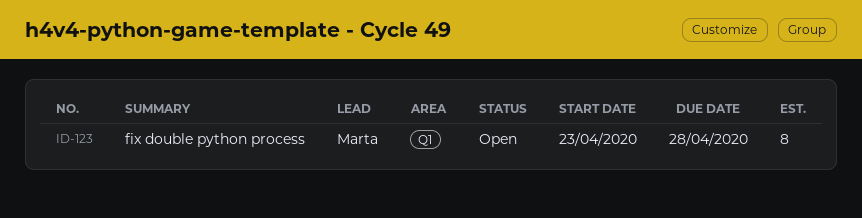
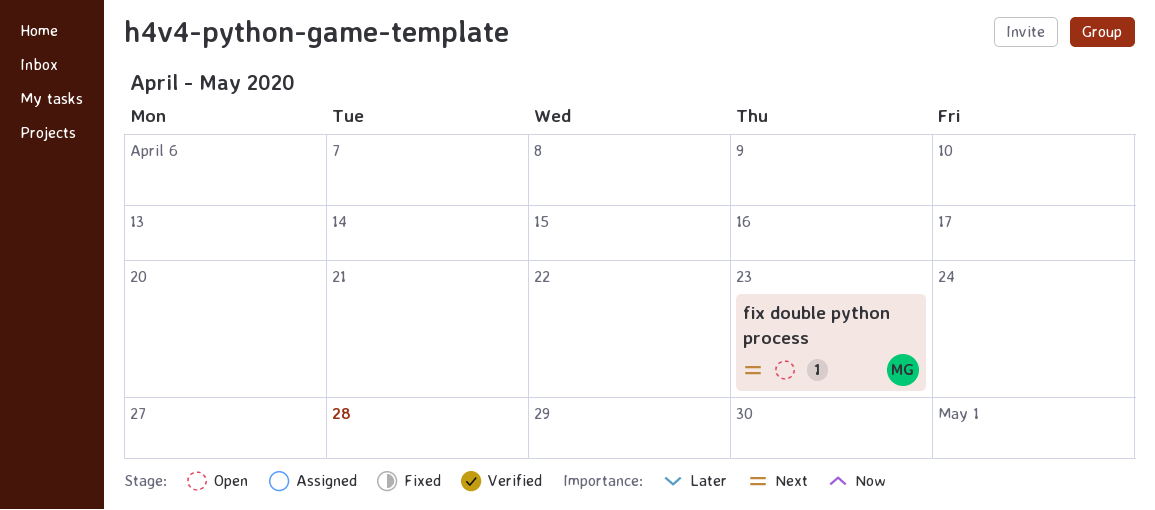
fix double python process, estimate: 8 -> 1
fix double python process, due: Apr 28 -> Apr 23

